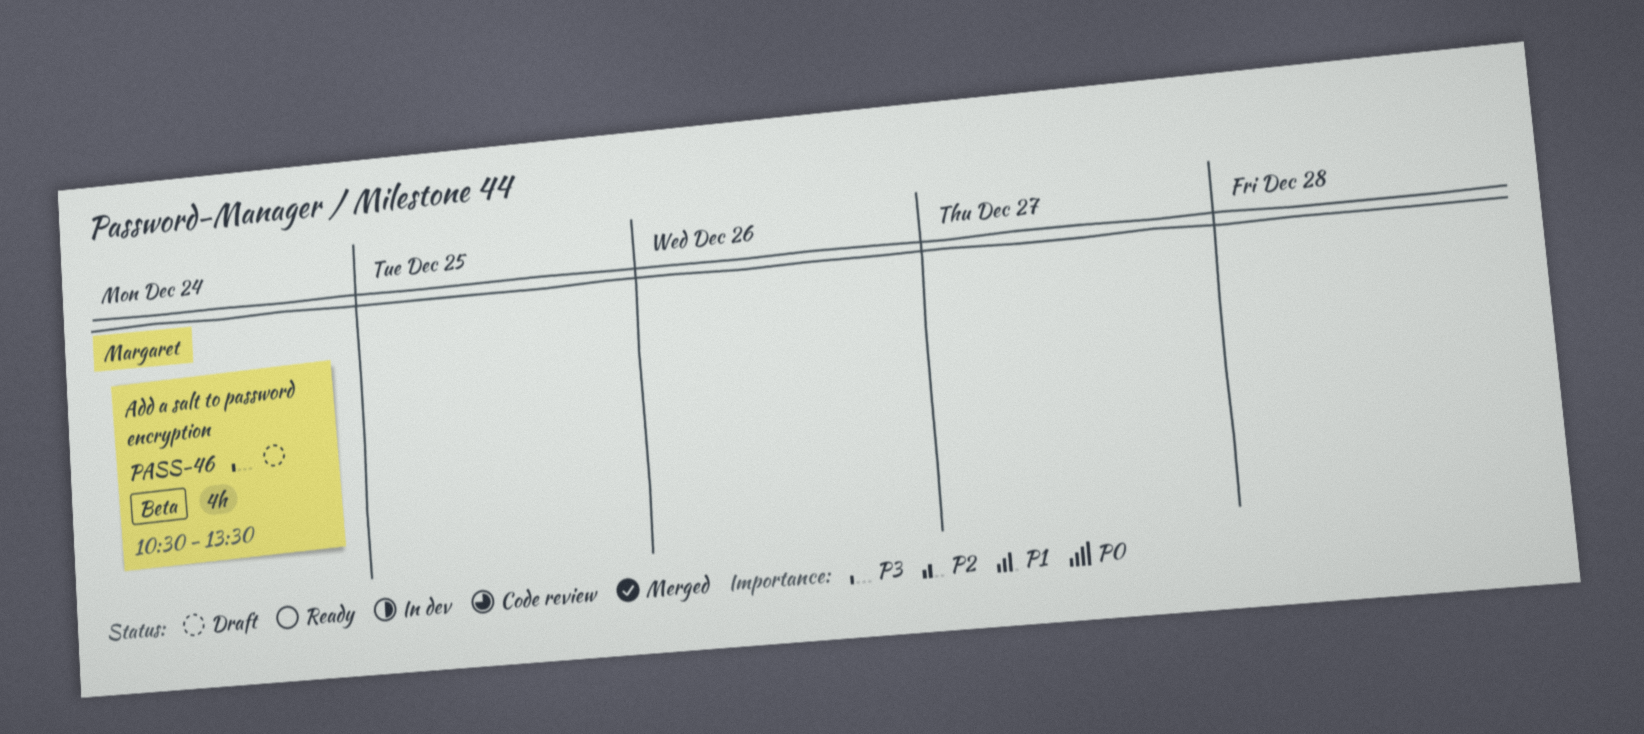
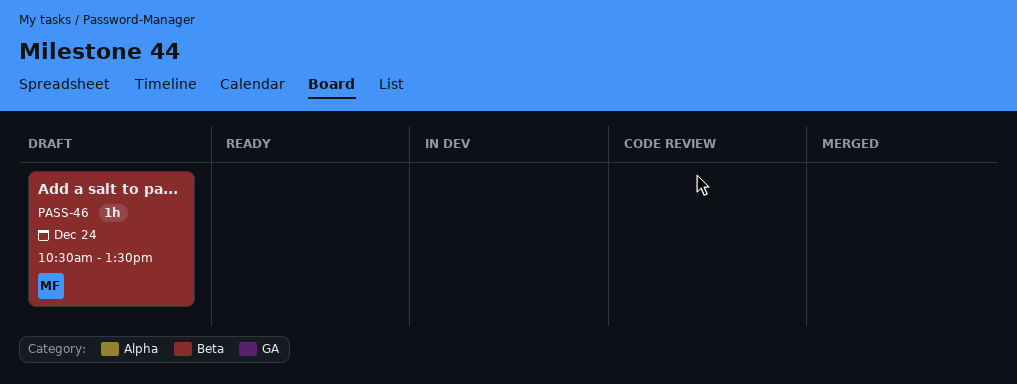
PASS-46, estimate: 4h -> 1h

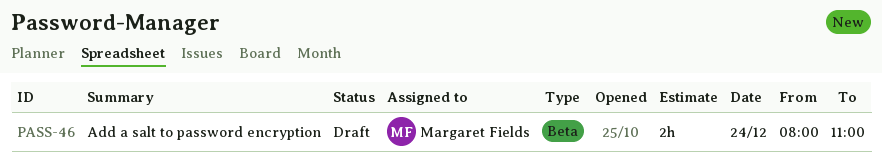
PASS-46, estimate: 1h -> 2h
PASS-46, begins: 10:30 -> 08:00
PASS-46, ends: 13:30 -> 11:00

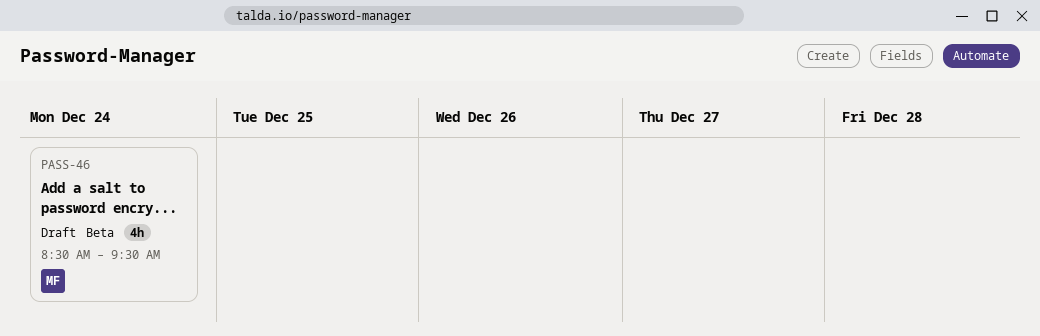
PASS-46, estimate: 2h -> 4h
PASS-46, begins: 08:00 -> 08:30
PASS-46, ends: 11:00 -> 09:30

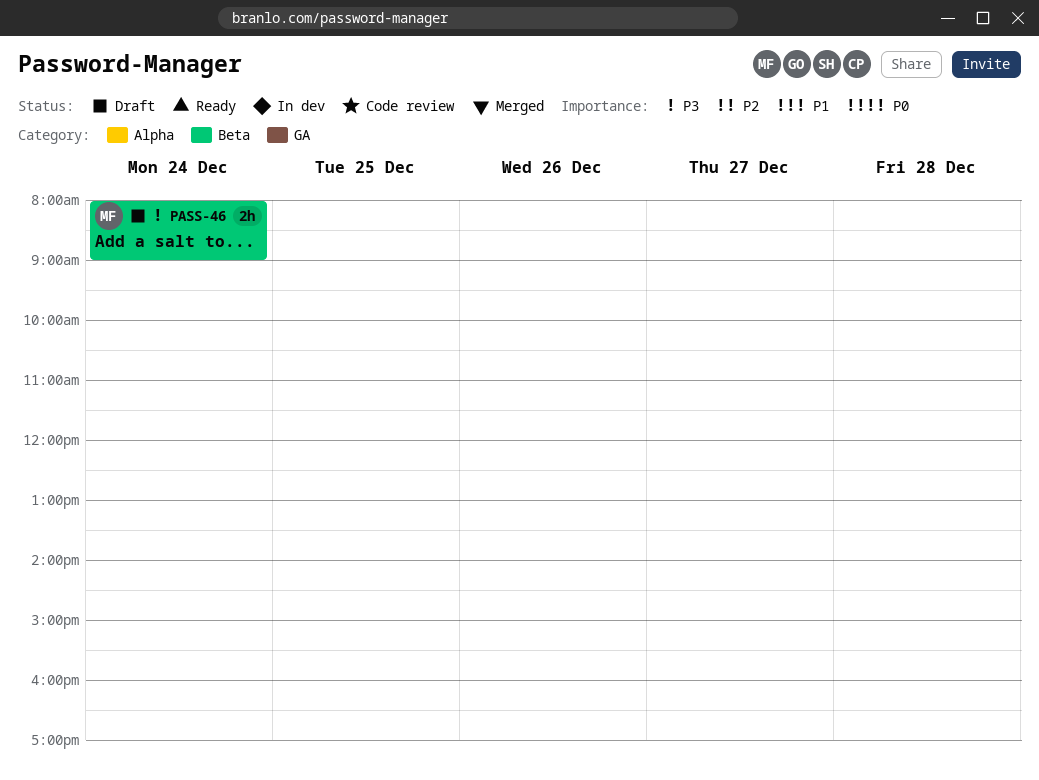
PASS-46, estimate: 4h -> 2h
PASS-46, begins: 08:30 -> 08:00
PASS-46, ends: 09:30 -> 09:00

